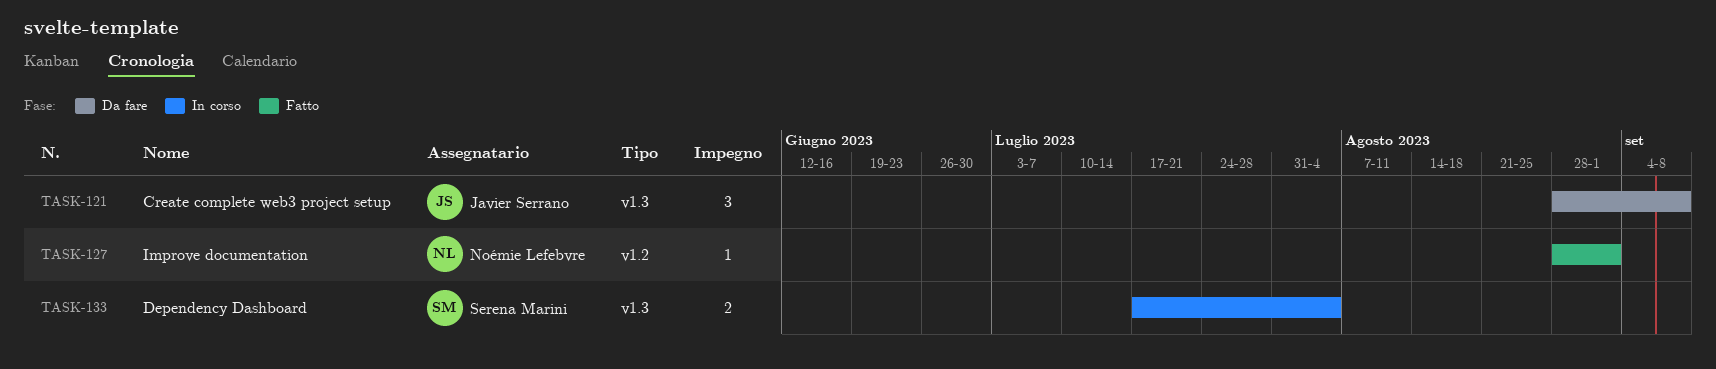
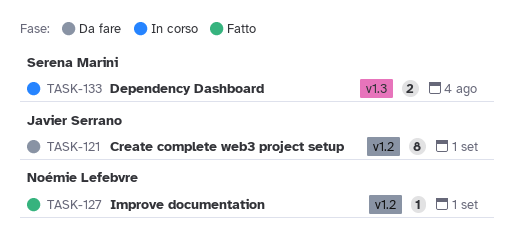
TASK-121, label: v1.3 -> v1.2
TASK-121, estimate: 3 -> 8
TASK-121, due: Sep 8 -> Sep 1

